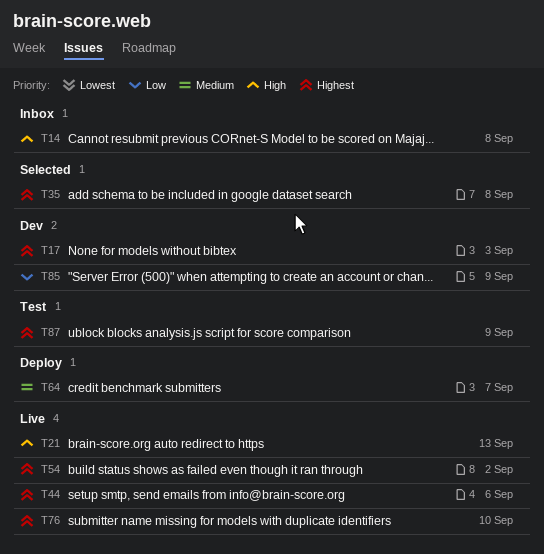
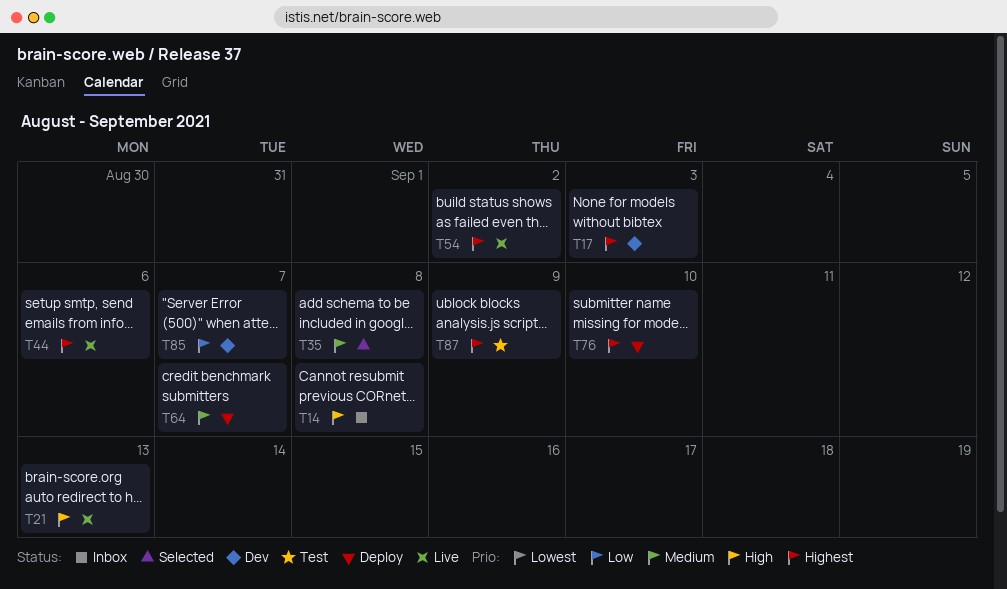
T35, priority: Highest -> Medium
T76, status: Live -> Deploy
T85, due: Sep 9 -> Sep 7

